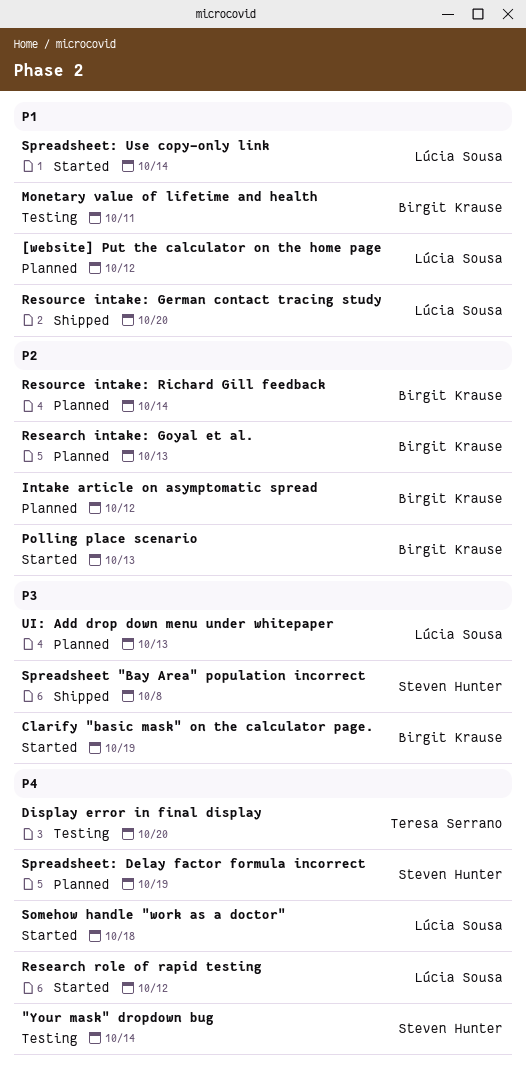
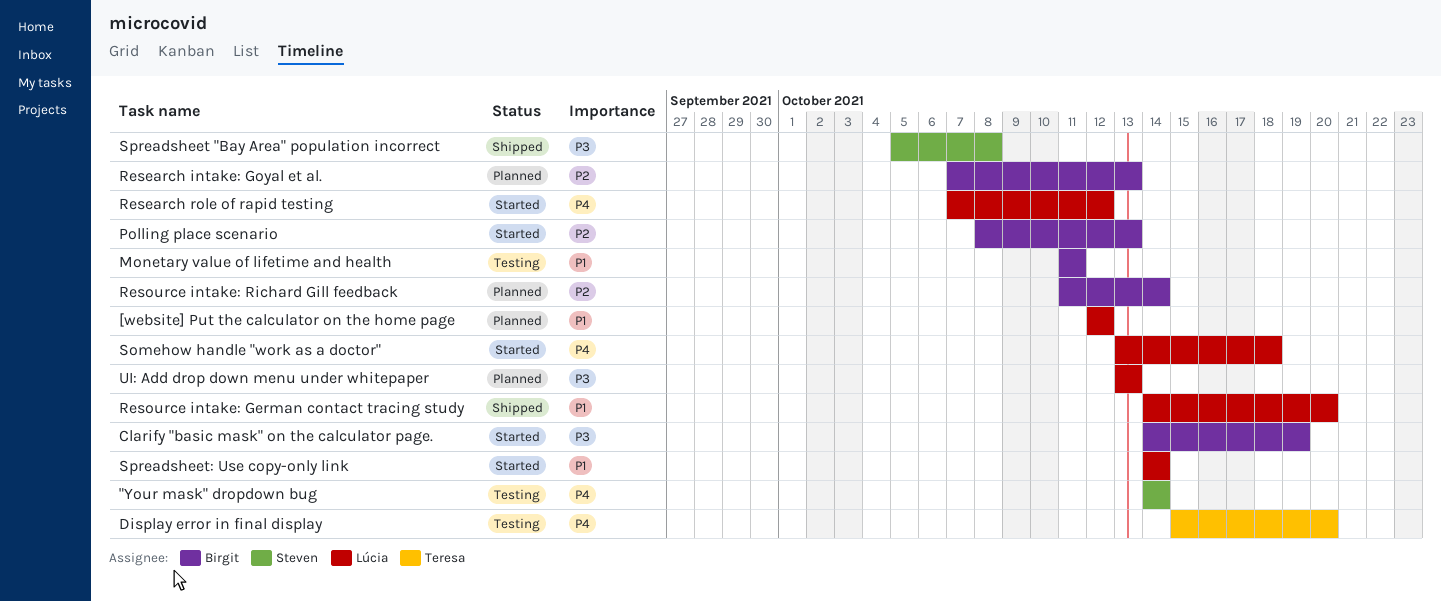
Intake article on asymptomatic spread: present -> none
Spreadsheet: Delay factor formula incorrect: present -> none

